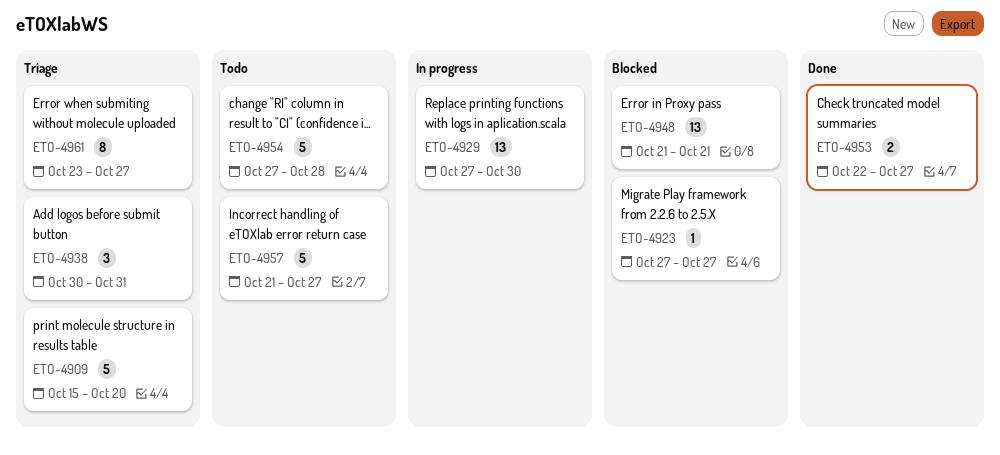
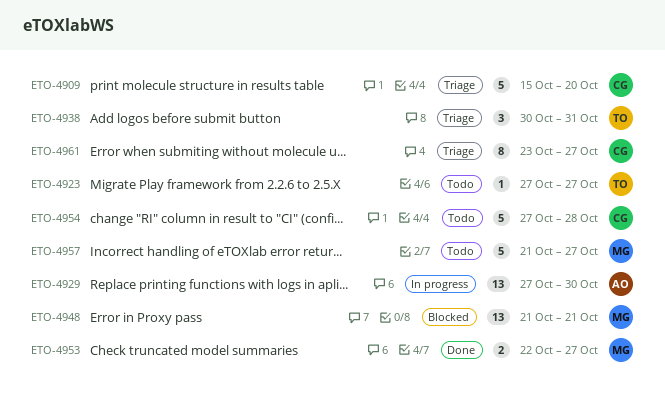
ETO-4923, status: Blocked -> Todo

